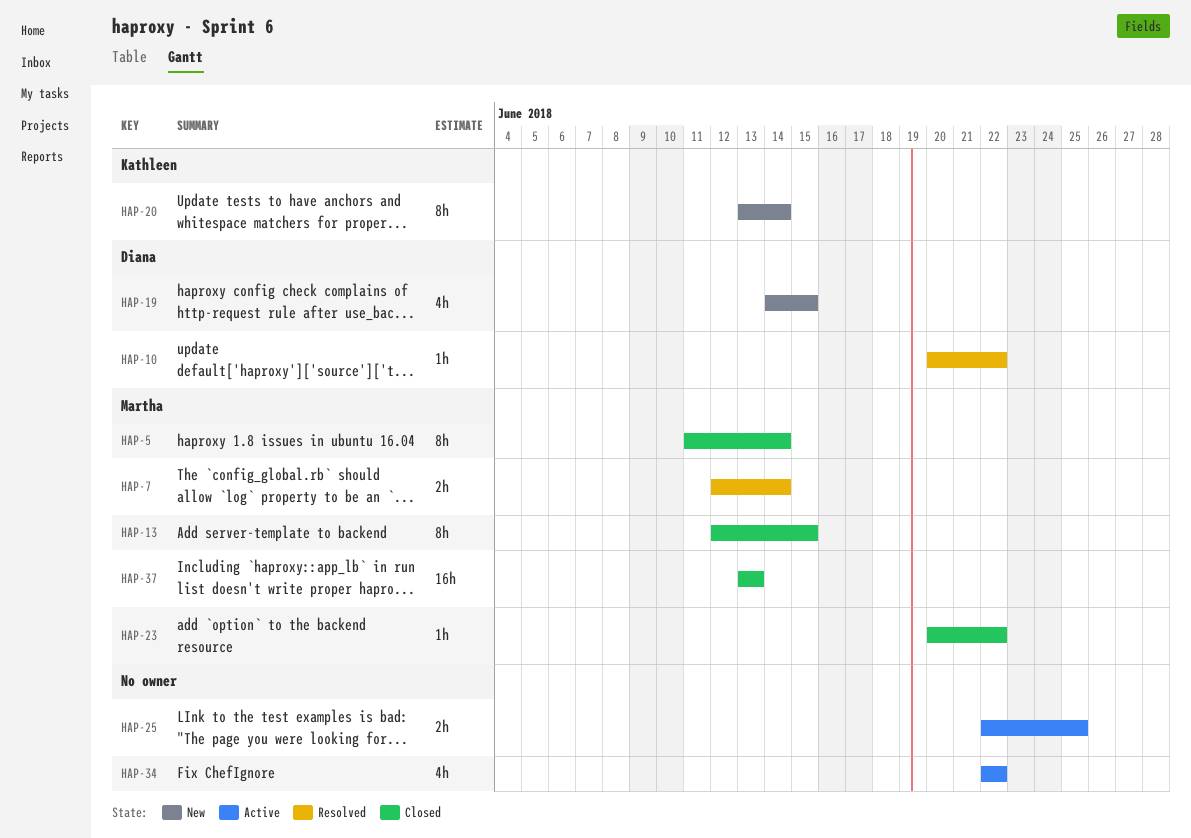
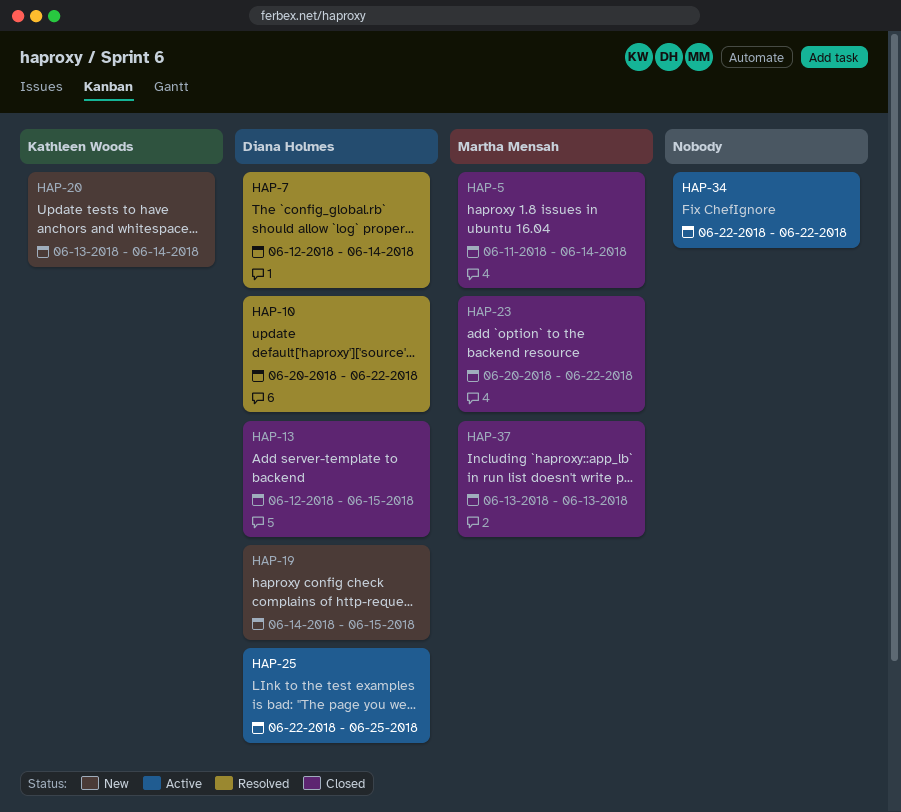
HAP-7, owner: Martha Mensah -> Diana Holmes
HAP-13, owner: Martha Mensah -> Diana Holmes
HAP-25, owner: none -> Diana Holmes

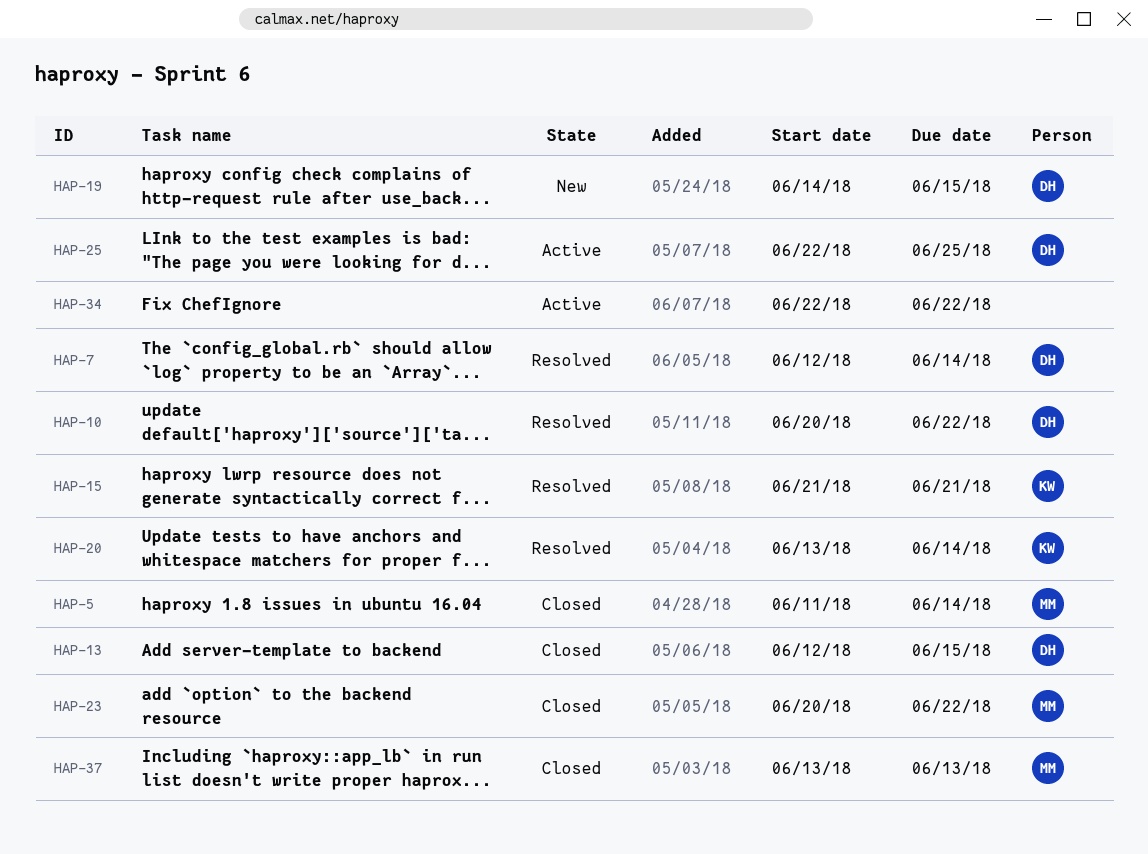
HAP-15: none -> present
HAP-20, status: New -> Resolved

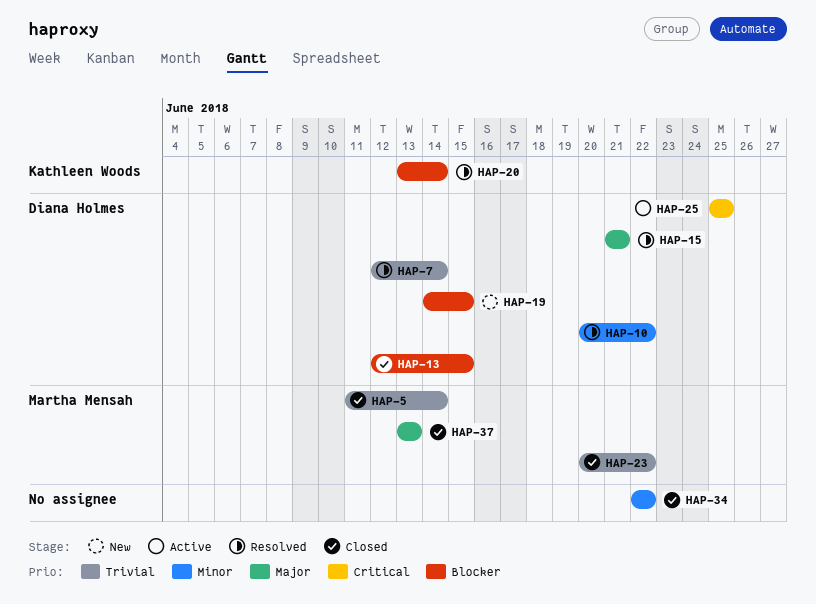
HAP-15, owner: Kathleen Woods -> Diana Holmes
HAP-25, start: Jun 22 -> Jun 25
HAP-34, status: Active -> Closed

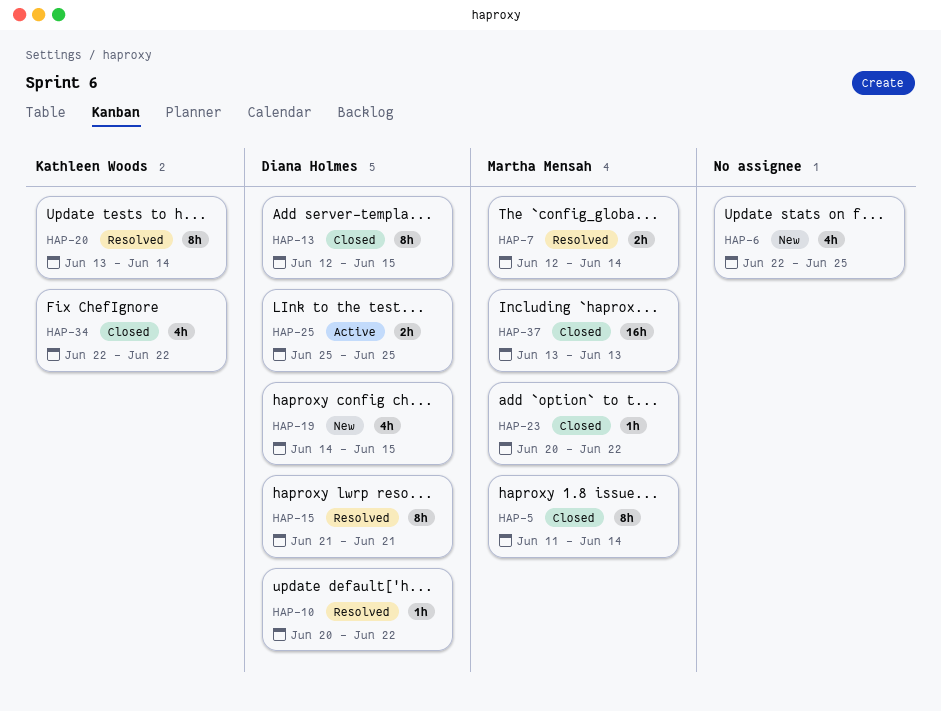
HAP-6: none -> present
HAP-7, owner: Diana Holmes -> Martha Mensah
HAP-34, owner: none -> Kathleen Woods

